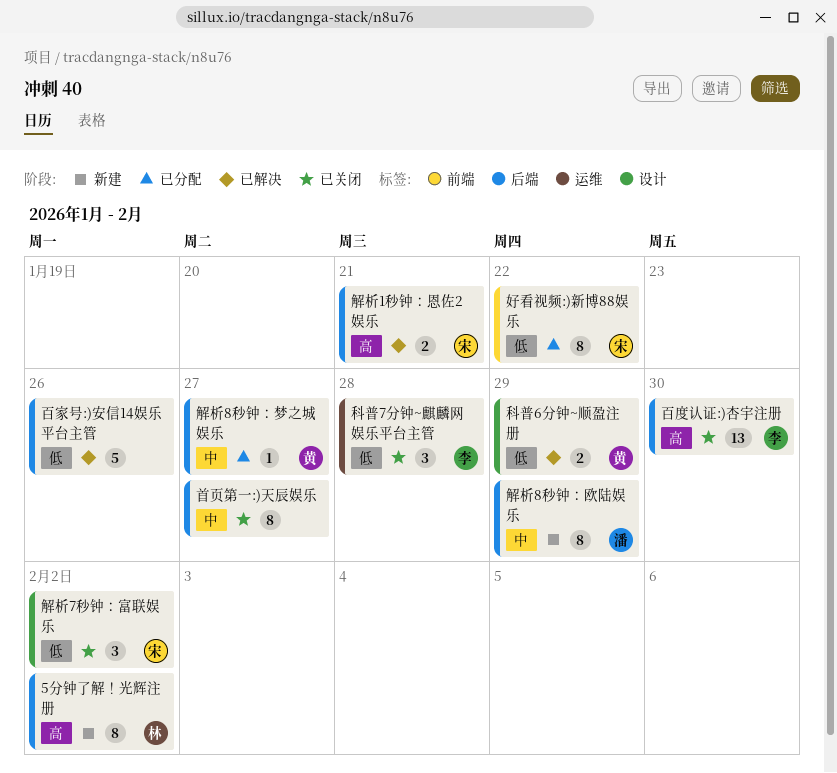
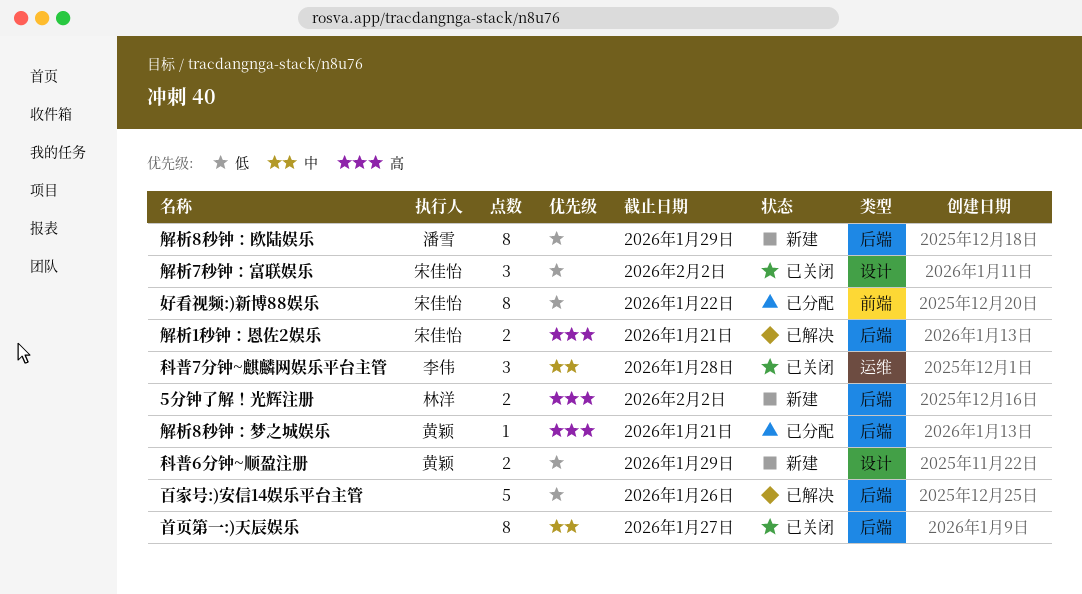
5分钟了解！光辉注册, estimate: 8 -> 2
百度认证:)杏宇注册: present -> none
科普6分钟~顺盈注册, status: 已解决 -> 新建
科普7分钟~麒麟网娱乐平台主管, priority: 低 -> 中
解析8秒钟：梦之城娱乐, priority: 中 -> 高
解析8秒钟：梦之城娱乐, due: Jan 27 -> Jan 21
解析8秒钟：欧陆娱乐, priority: 中 -> 低

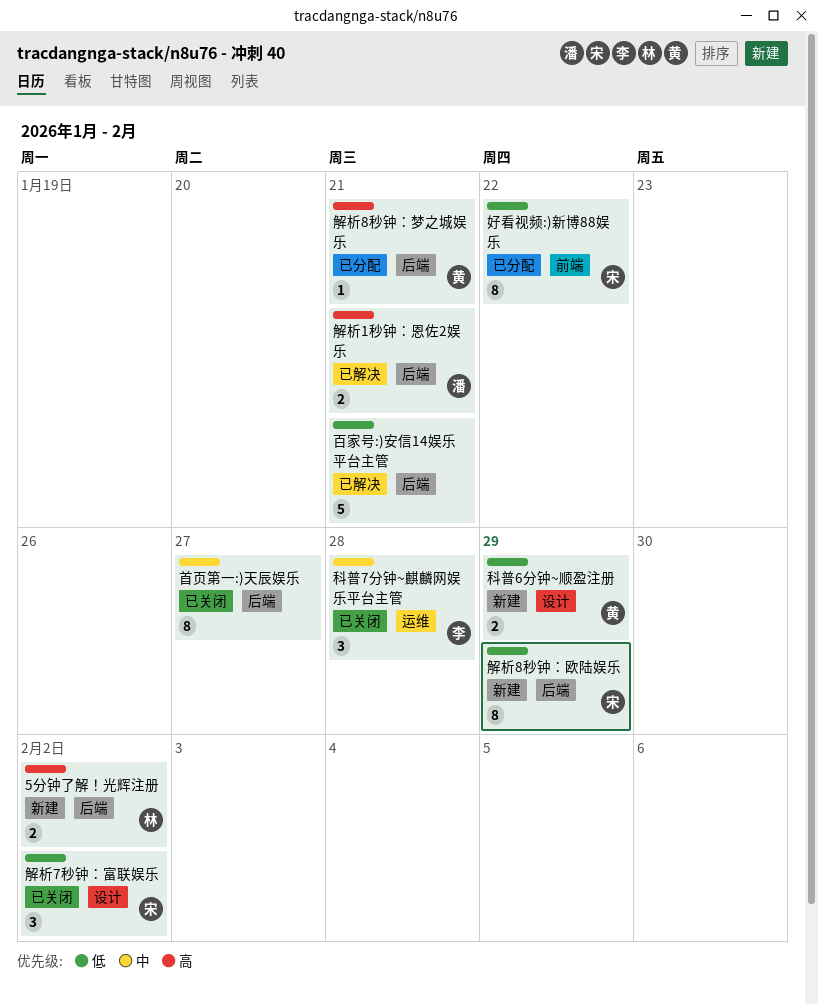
百家号:)安信14娱乐平台主管, due: Jan 26 -> Jan 21
解析1秒钟：恩佐2娱乐, owner: 宋佳怡 -> 潘雪
解析8秒钟：欧陆娱乐, owner: 潘雪 -> 宋佳怡

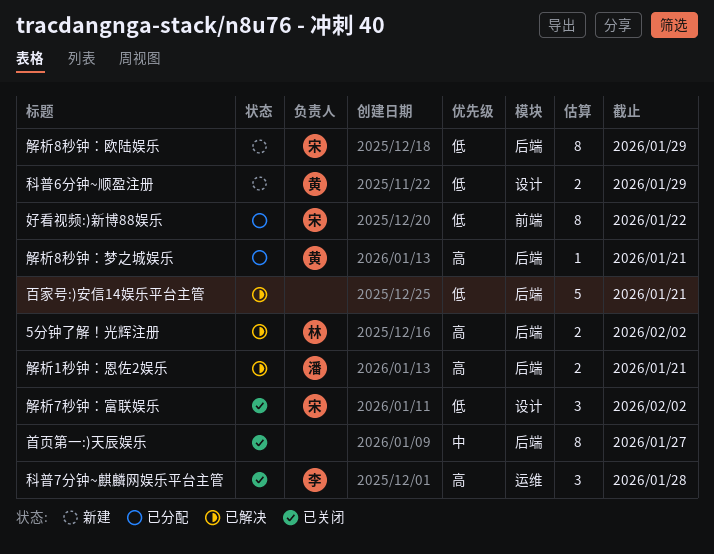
5分钟了解！光辉注册, status: 新建 -> 已解决
科普7分钟~麒麟网娱乐平台主管, priority: 中 -> 高

